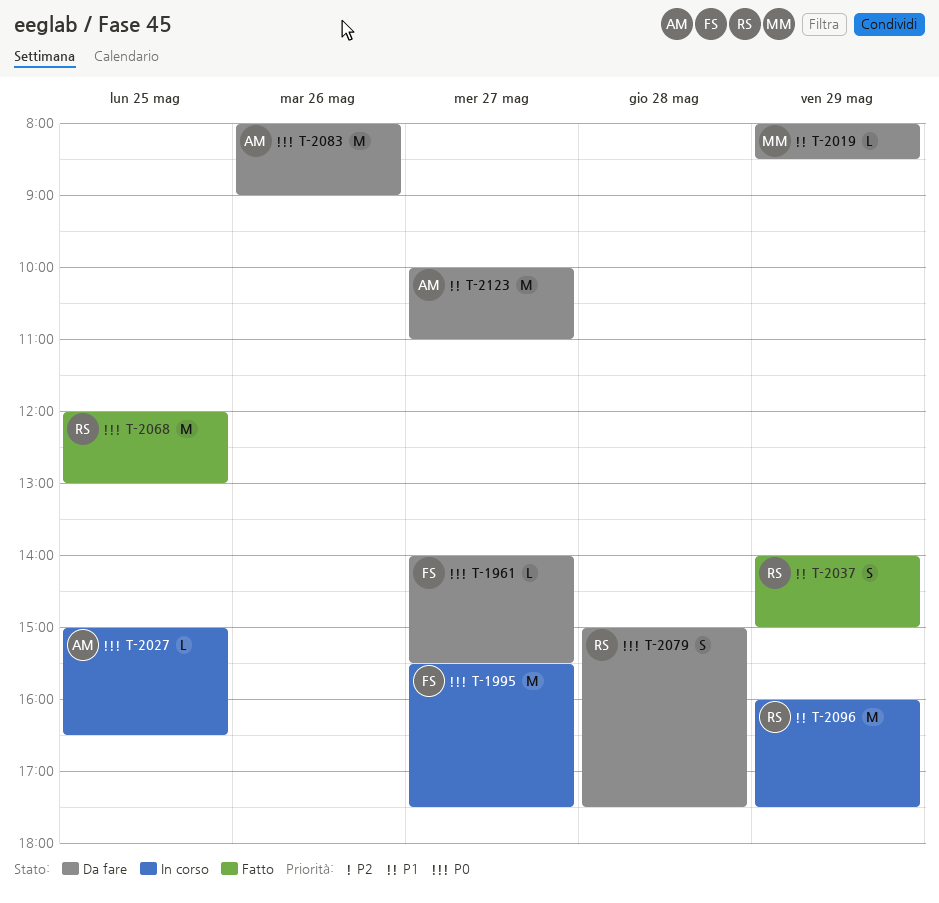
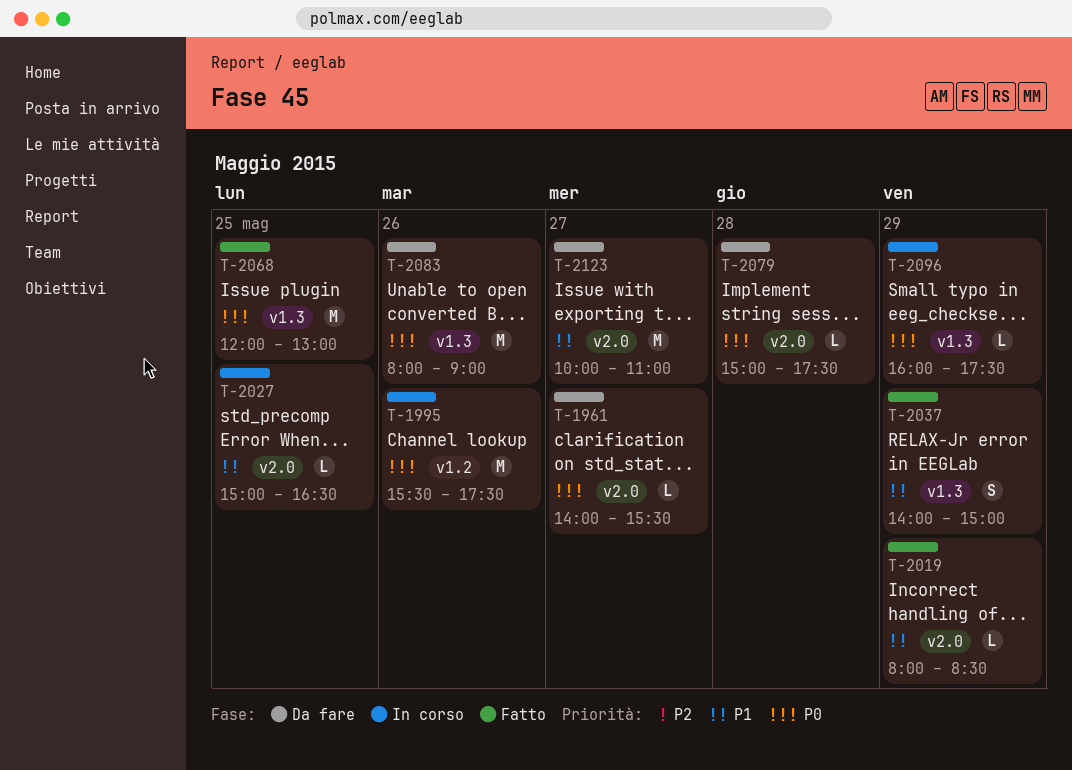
T-1995, day: May 27 -> May 26
T-2019, status: Da fare -> Fatto
T-2027, priority: P0 -> P1
T-2079, estimate: S -> L
T-2096, priority: P1 -> P0
T-2096, estimate: M -> L

